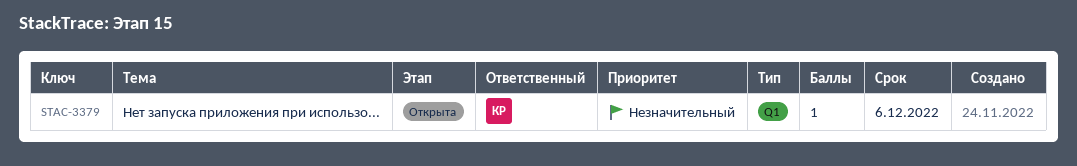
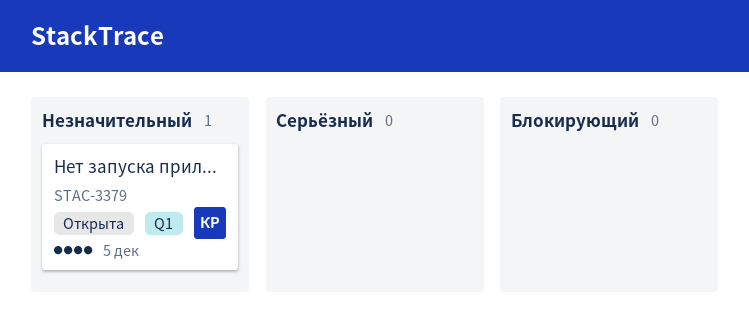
STAC-3379, estimate: 1 -> 4
STAC-3379, due: Dec 6 -> Dec 5

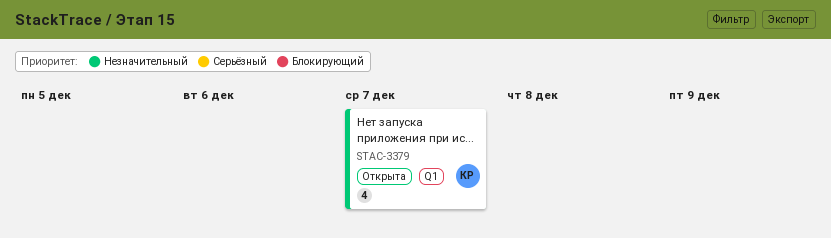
STAC-3379, due: Dec 5 -> Dec 7

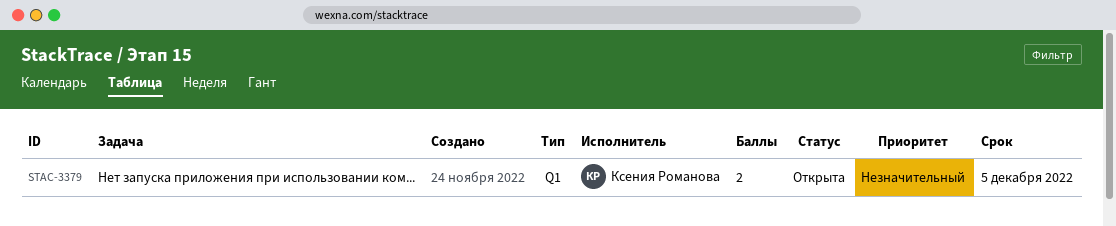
STAC-3379, estimate: 4 -> 2
STAC-3379, due: Dec 7 -> Dec 5

